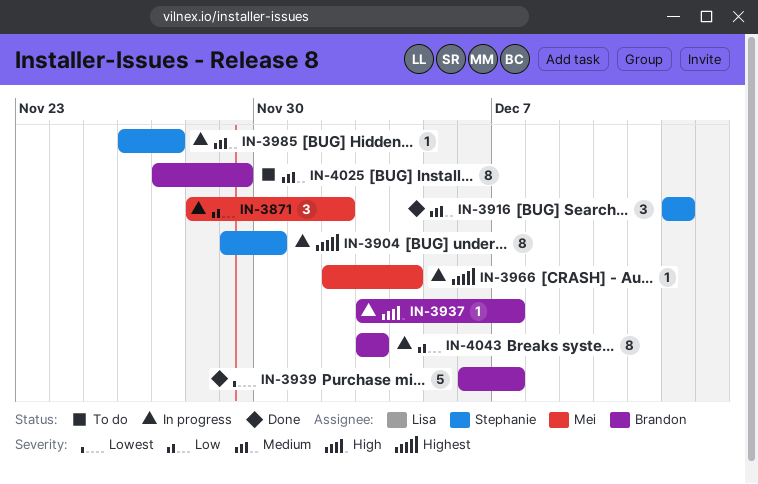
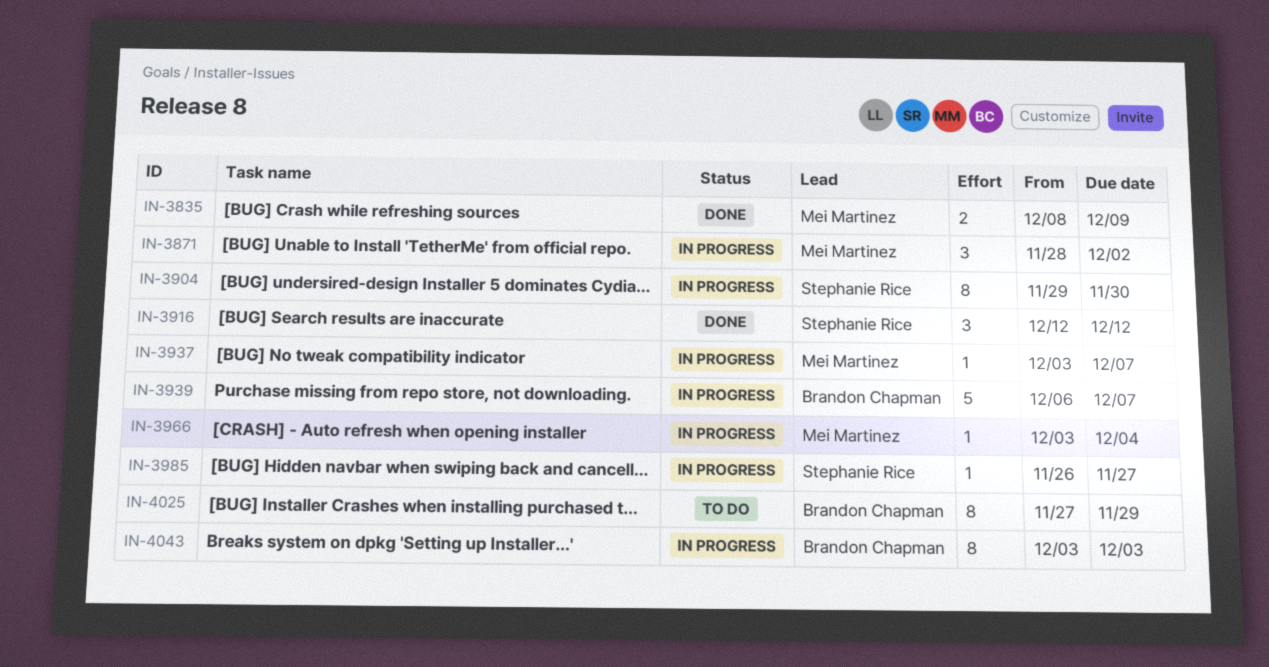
IN-3835: none -> present
IN-3937, owner: Brandon Chapman -> Mei Martinez
IN-3939, status: Done -> In progress
IN-3966, start: Dec 2 -> Dec 3

